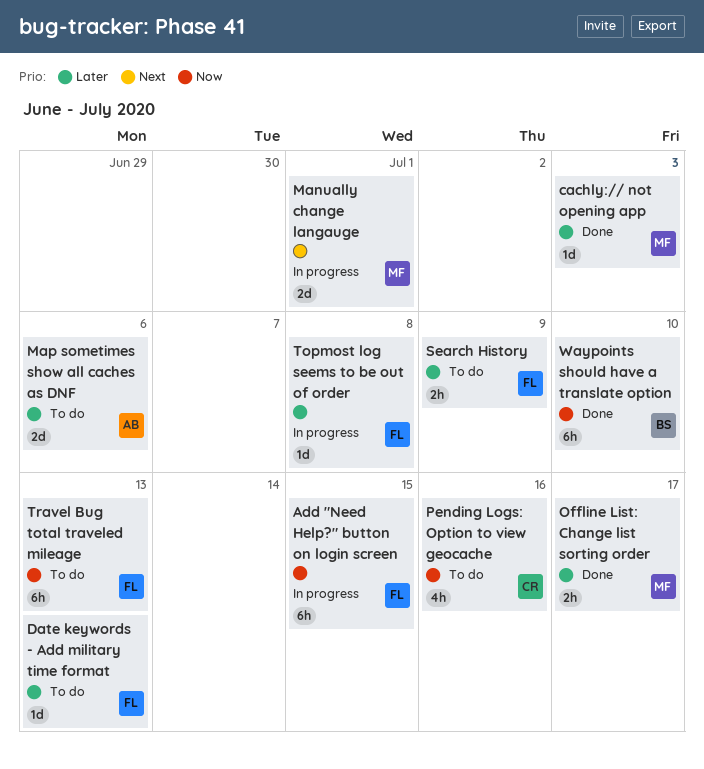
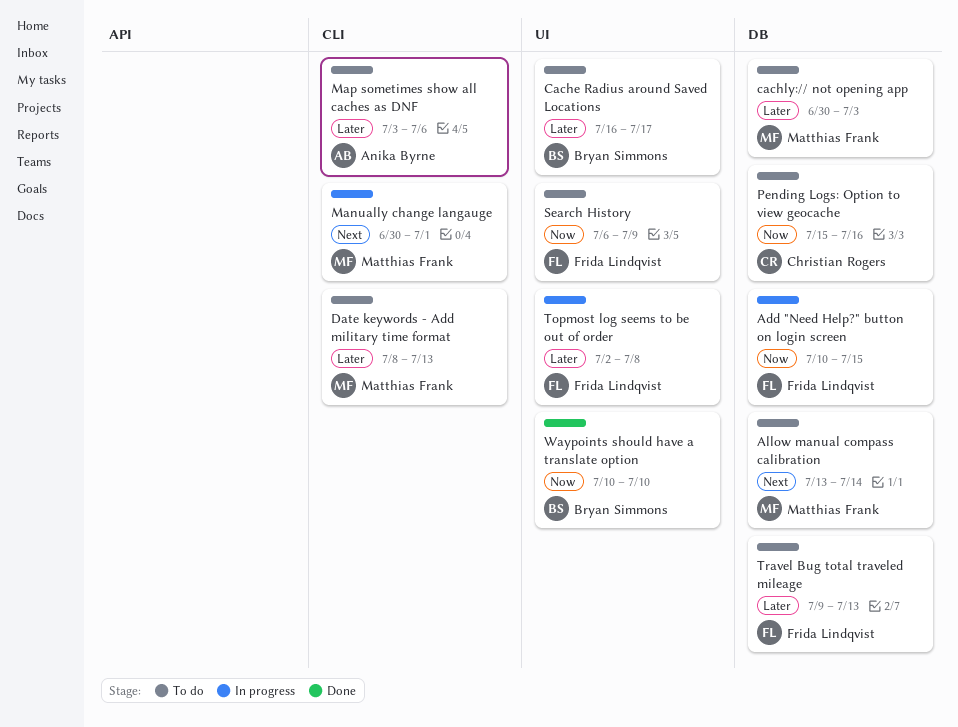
Allow manual compass calibration: none -> present
Cache Radius around Saved Locations: none -> present
cachly:// not opening app, status: Done -> To do
Date keywords - Add military time format, owner: Frida Lindqvist -> Matthias Frank
Offline List: Change list sorting order: present -> none
Search History, priority: Later -> Now
Travel Bug total traveled mileage, priority: Now -> Later

